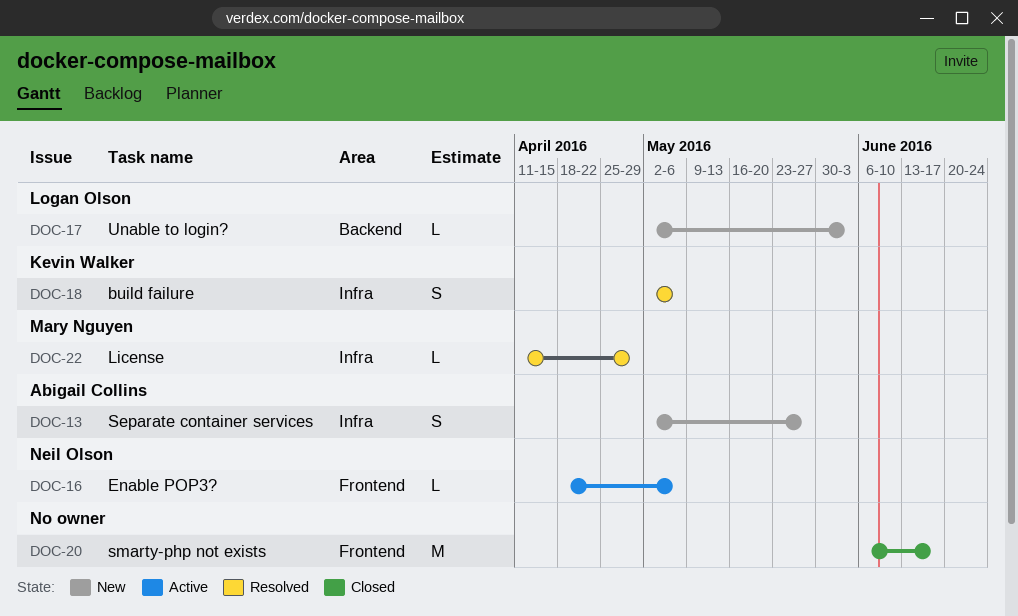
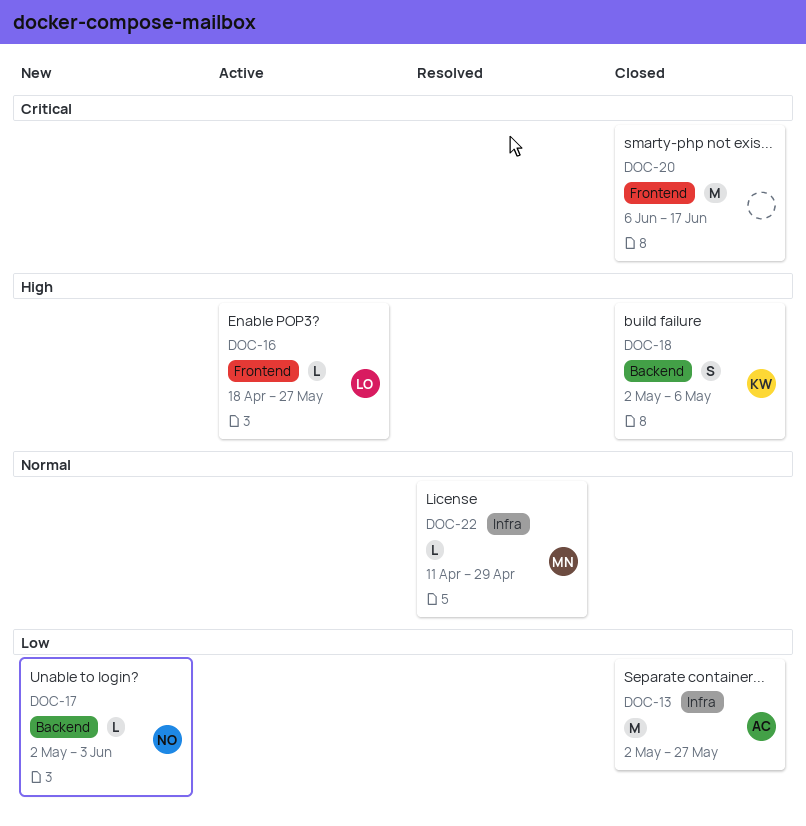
DOC-13, status: New -> Closed
DOC-13, estimate: S -> M
DOC-16, owner: Neil Olson -> Logan Olson
DOC-16, due: May 6 -> May 27
DOC-17, owner: Logan Olson -> Neil Olson
DOC-18, status: Resolved -> Closed
DOC-18, label: Infra -> Backend

